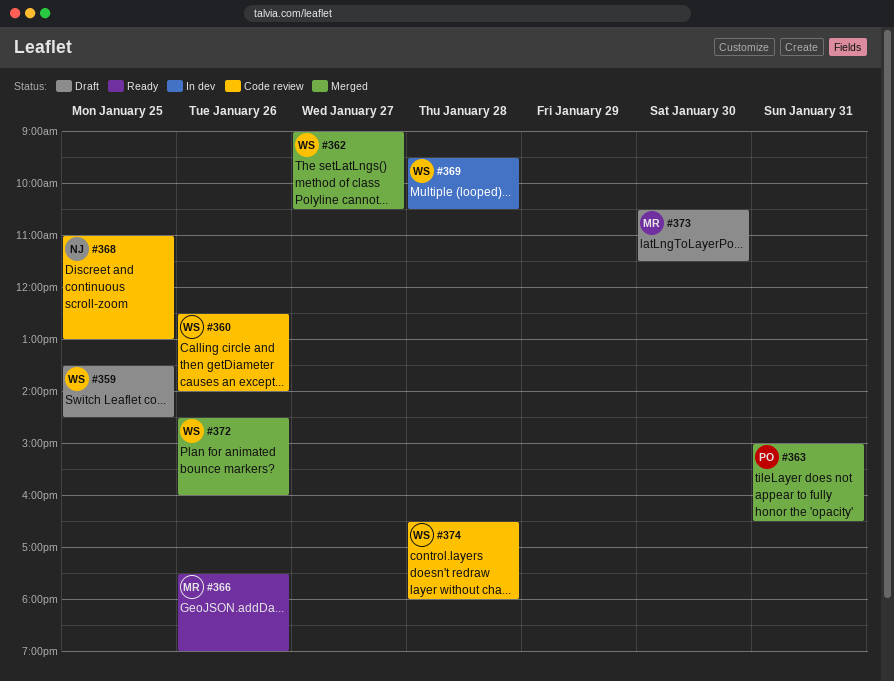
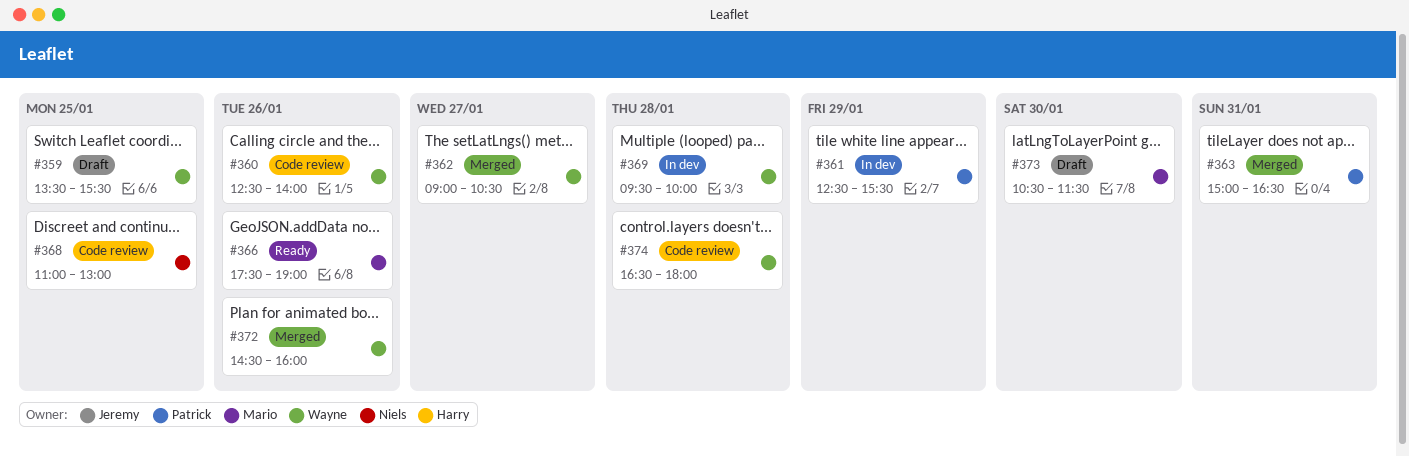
#359, ends: 14:30 -> 15:30
#361: none -> present
#369, ends: 10:30 -> 10:00

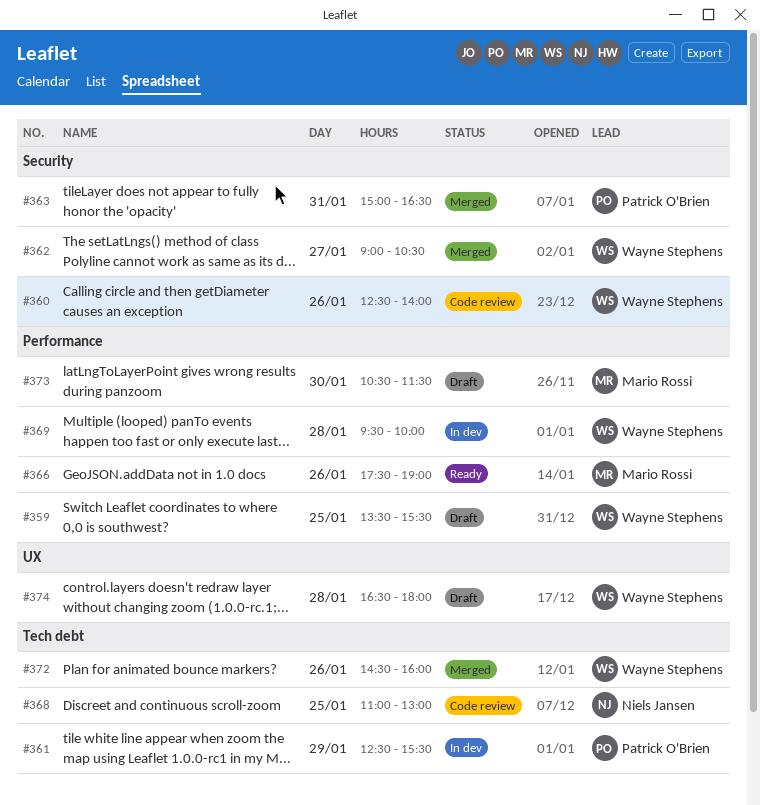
#374, status: Code review -> Draft

